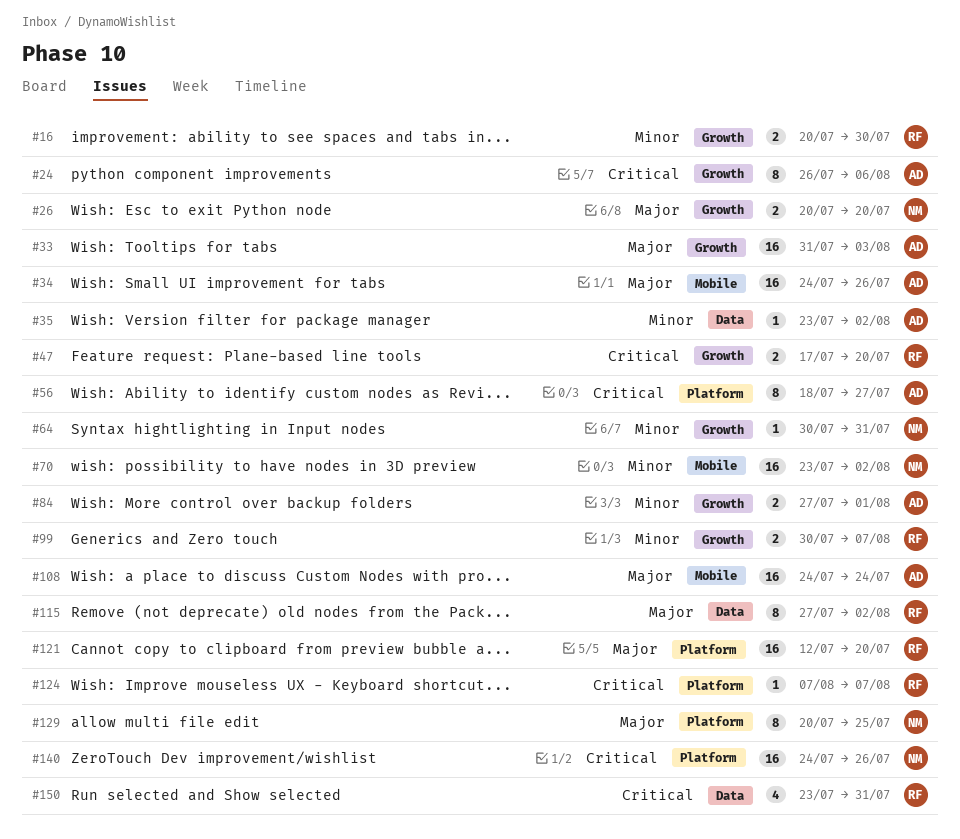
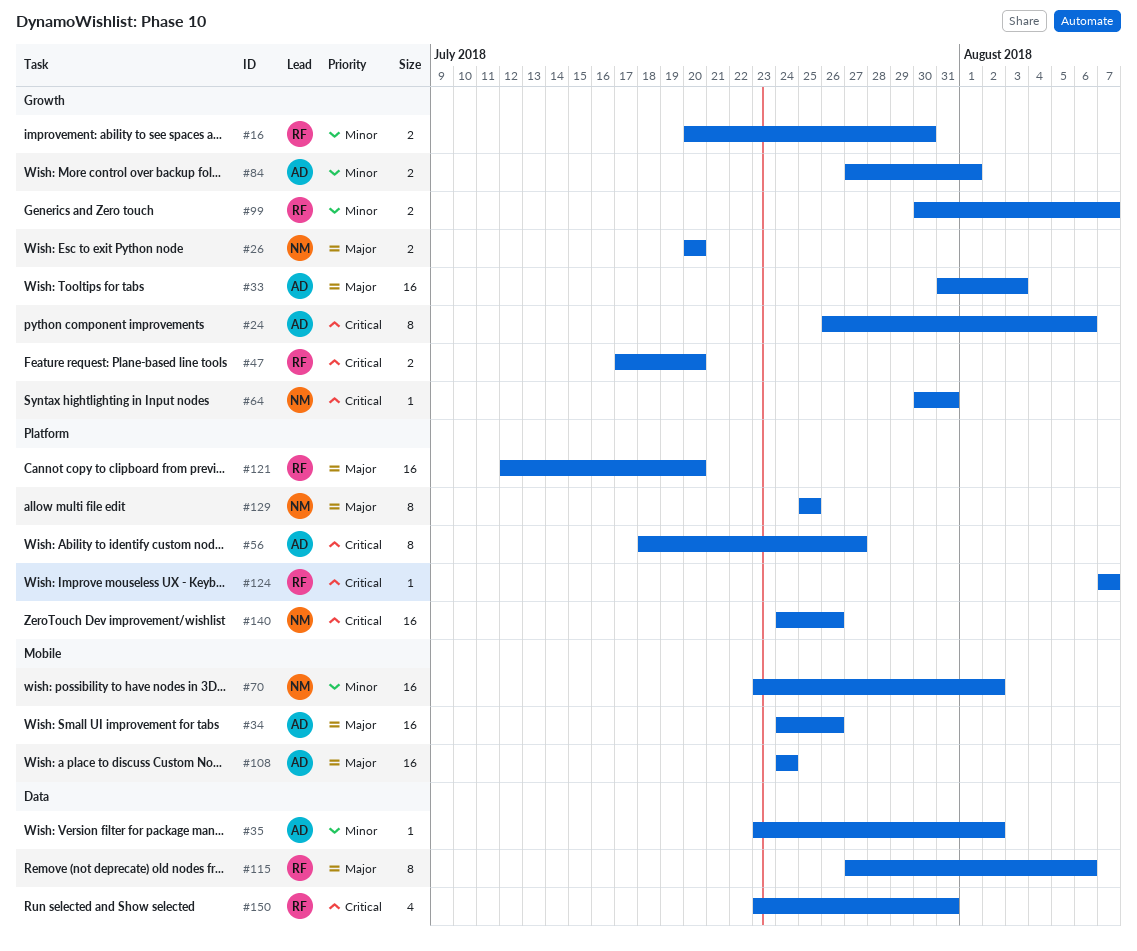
#64, priority: Minor -> Critical
#115, due: Aug 2 -> Aug 6
#129, start: Jul 20 -> Jul 25

